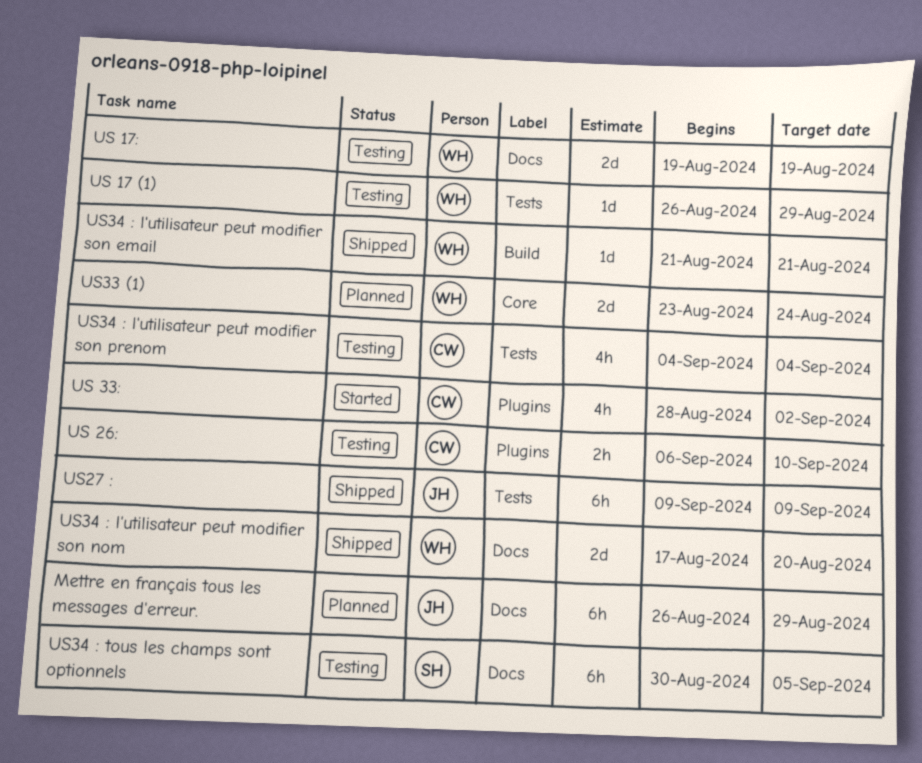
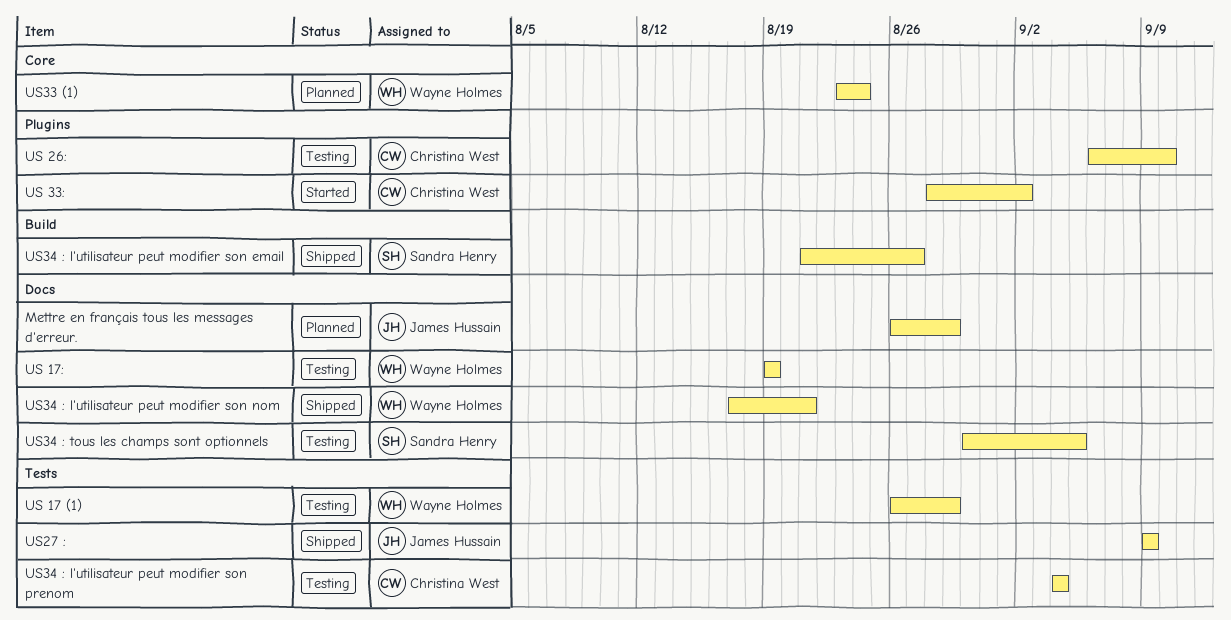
US34 : l'utilisateur peut modifier son email, owner: Wayne Holmes -> Sandra Henry
US34 : l'utilisateur peut modifier son email, due: Aug 21 -> Aug 27
US34 : l'utilisateur peut modifier son nom, due: Aug 20 -> Aug 21

